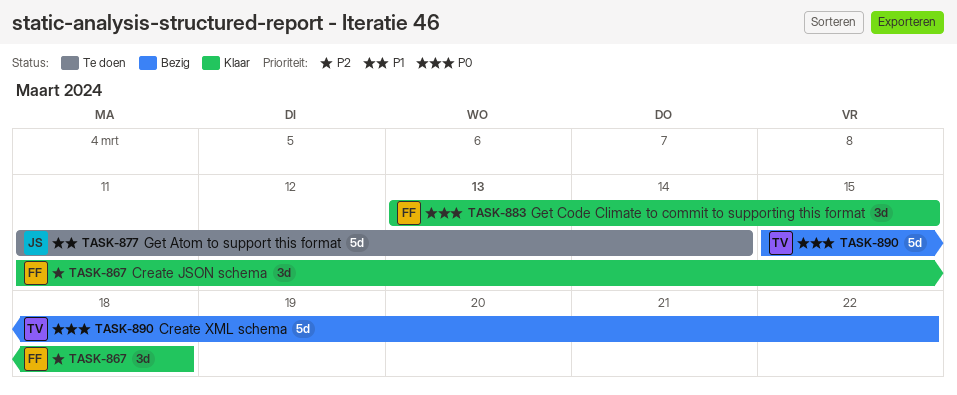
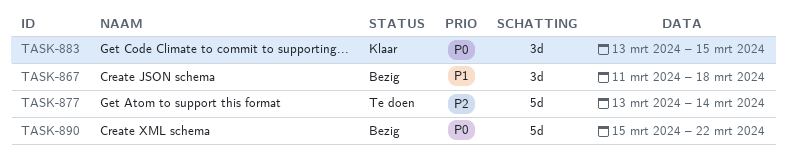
TASK-867, status: Klaar -> Bezig
TASK-867, priority: P2 -> P1
TASK-877, priority: P1 -> P2
TASK-877, start: Mar 11 -> Mar 13

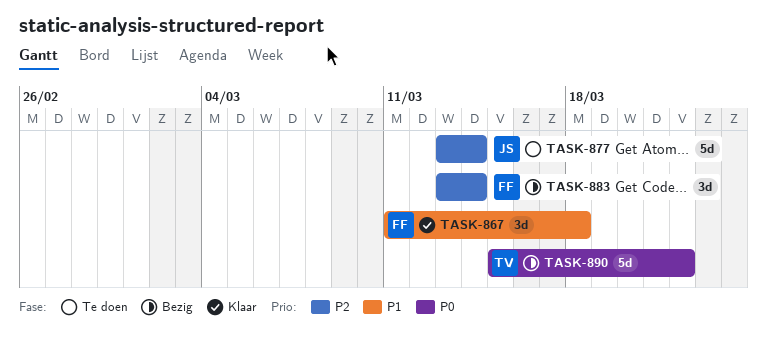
TASK-867, status: Bezig -> Klaar
TASK-883, status: Klaar -> Bezig
TASK-883, priority: P0 -> P2
TASK-883, due: Mar 15 -> Mar 14

